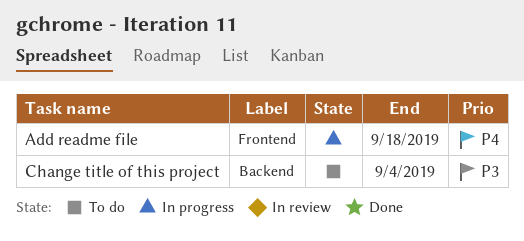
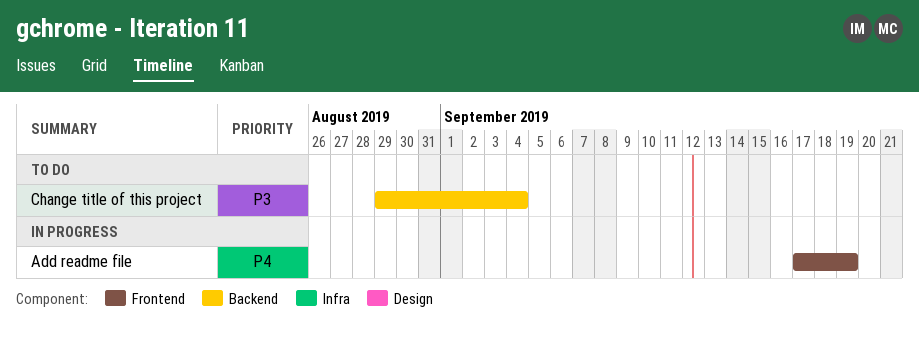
Add readme file, due: Sep 18 -> Sep 19

